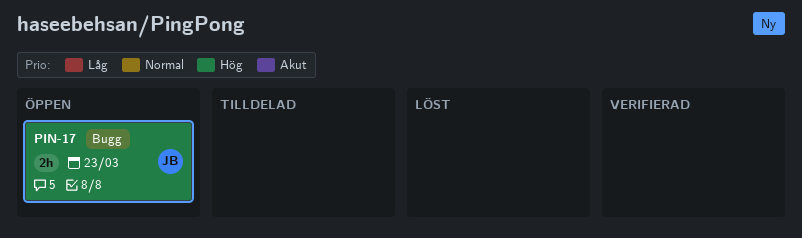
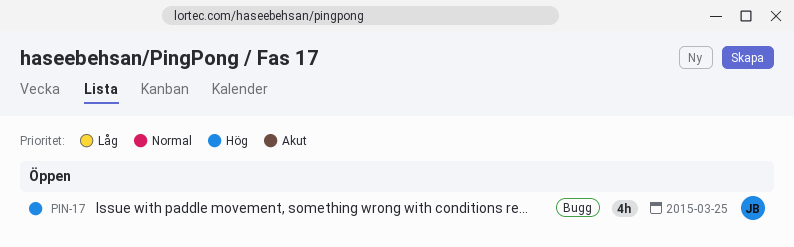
PIN-17, estimate: 2h -> 4h
PIN-17, due: Mar 23 -> Mar 25

